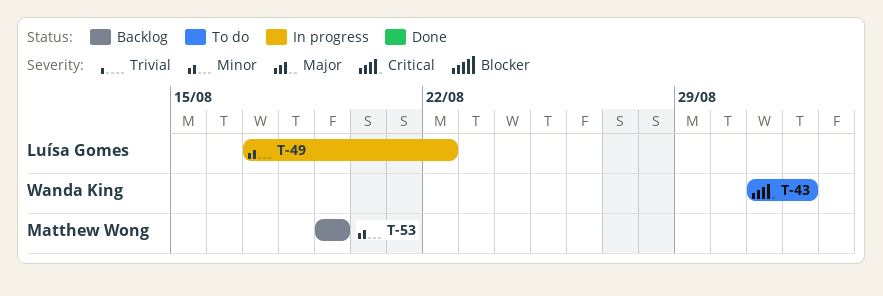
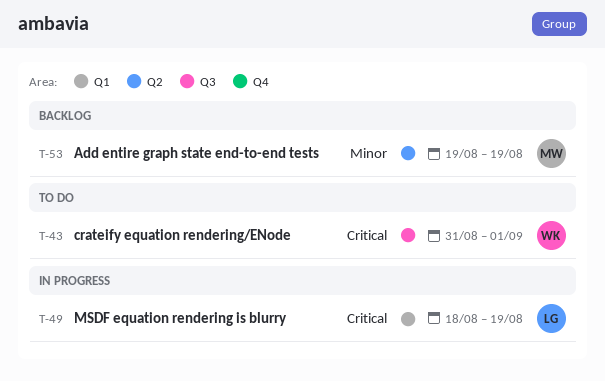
T-49, priority: Minor -> Critical
T-49, start: Aug 17 -> Aug 18
T-49, due: Aug 22 -> Aug 19

